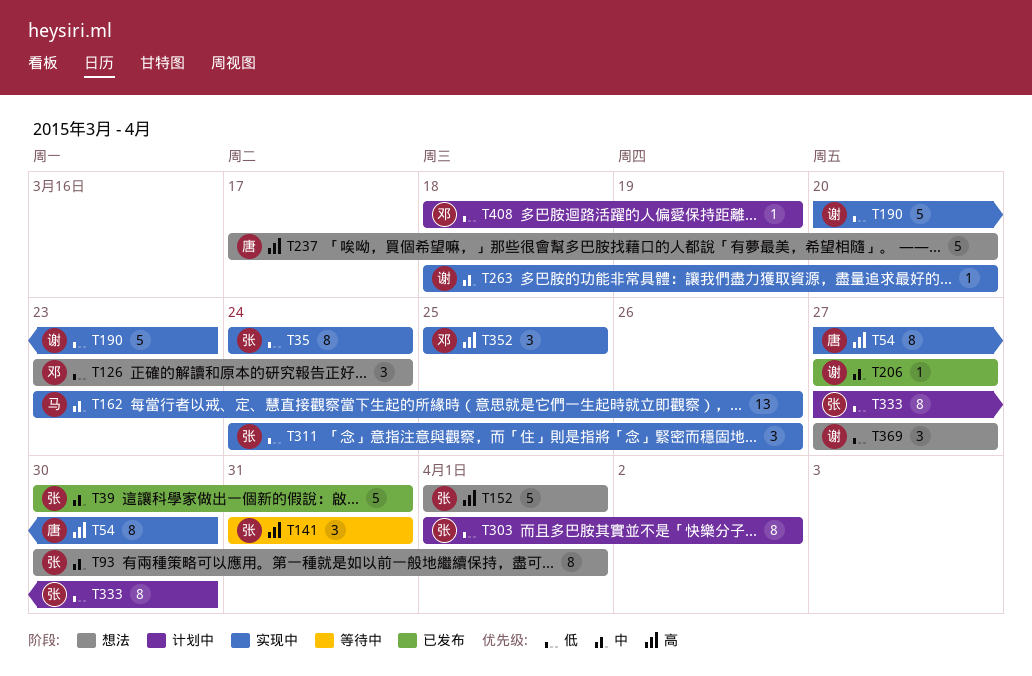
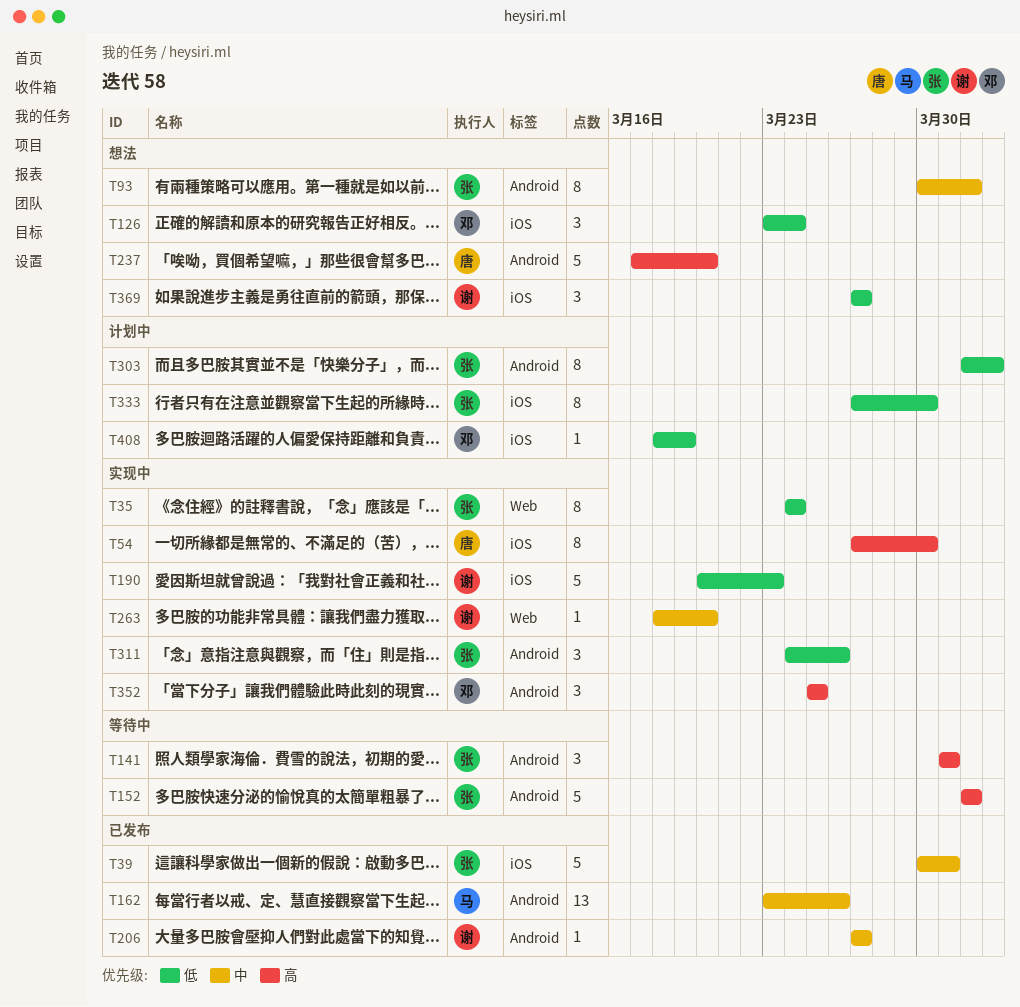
T152, status: 想法 -> 等待中
T162, status: 实现中 -> 已发布

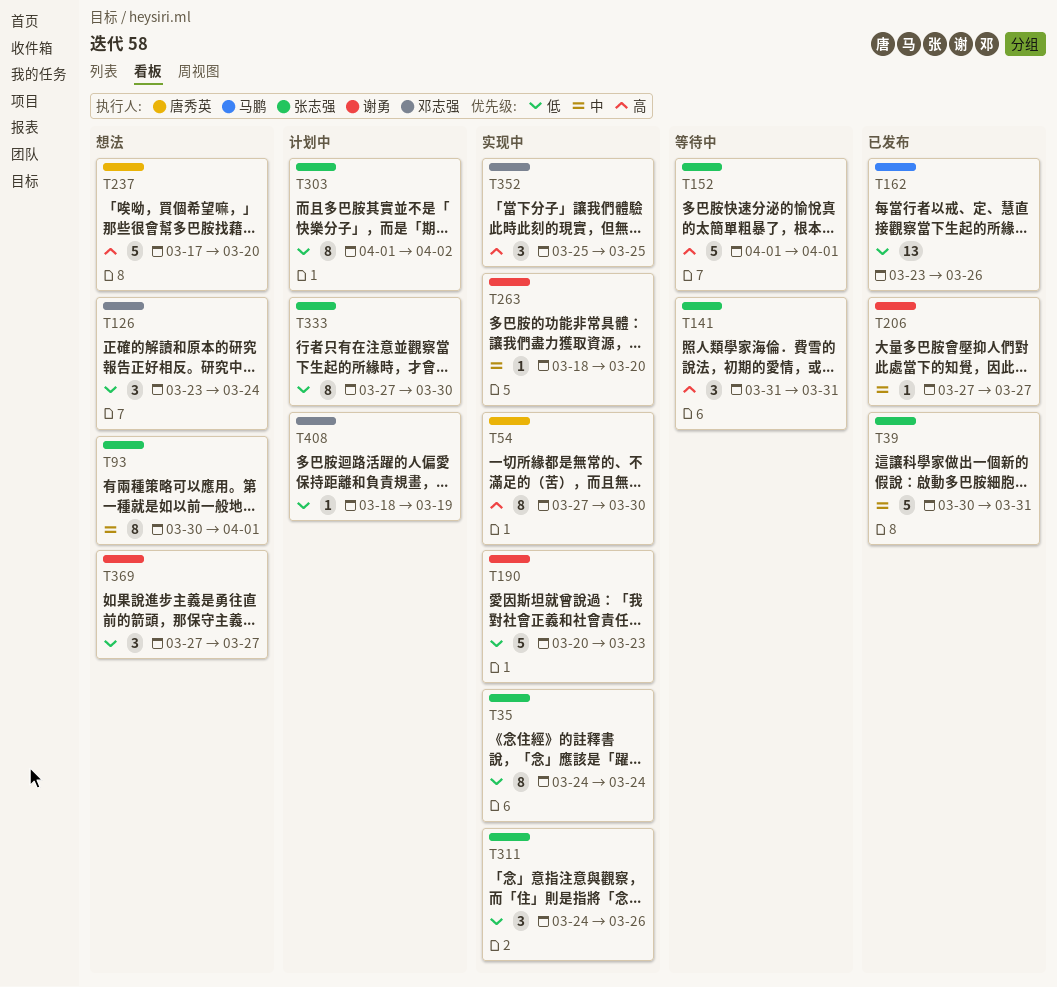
T162, priority: 中 -> 低

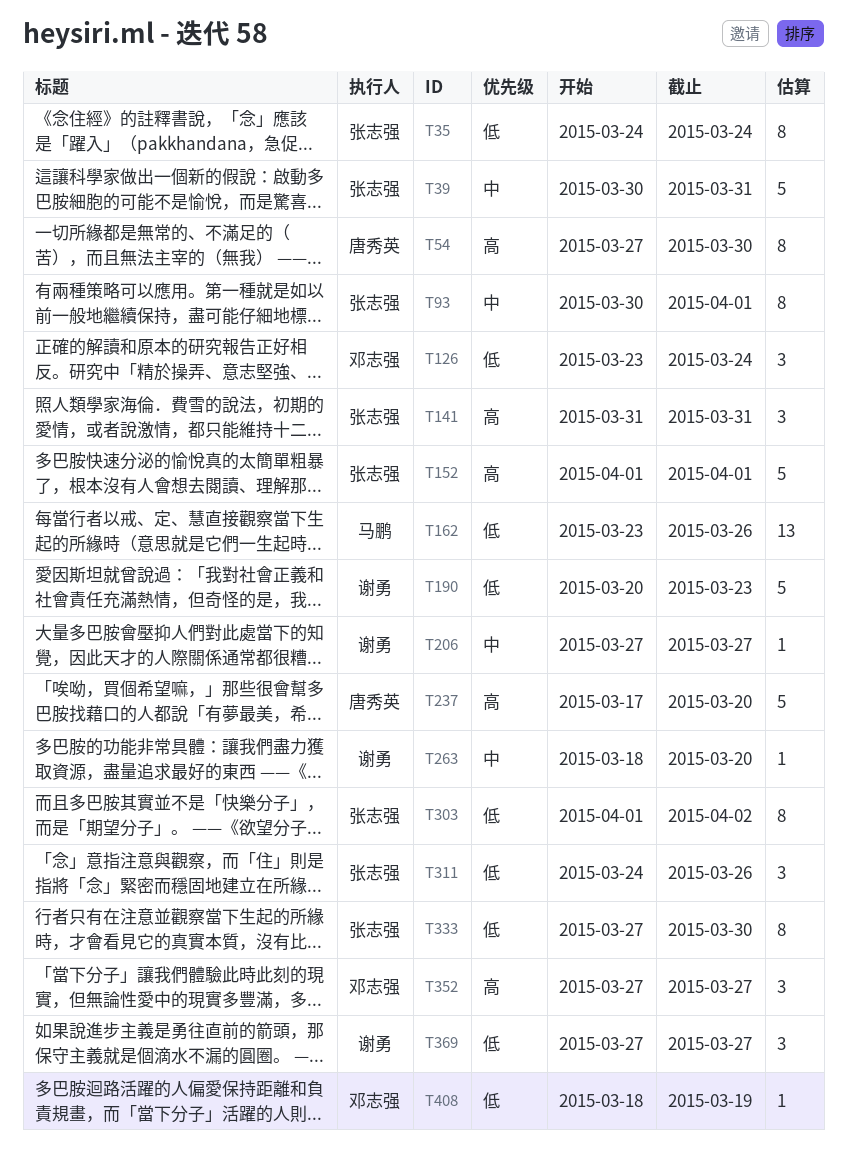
T352, start: Mar 25 -> Mar 27
T352, due: Mar 25 -> Mar 27

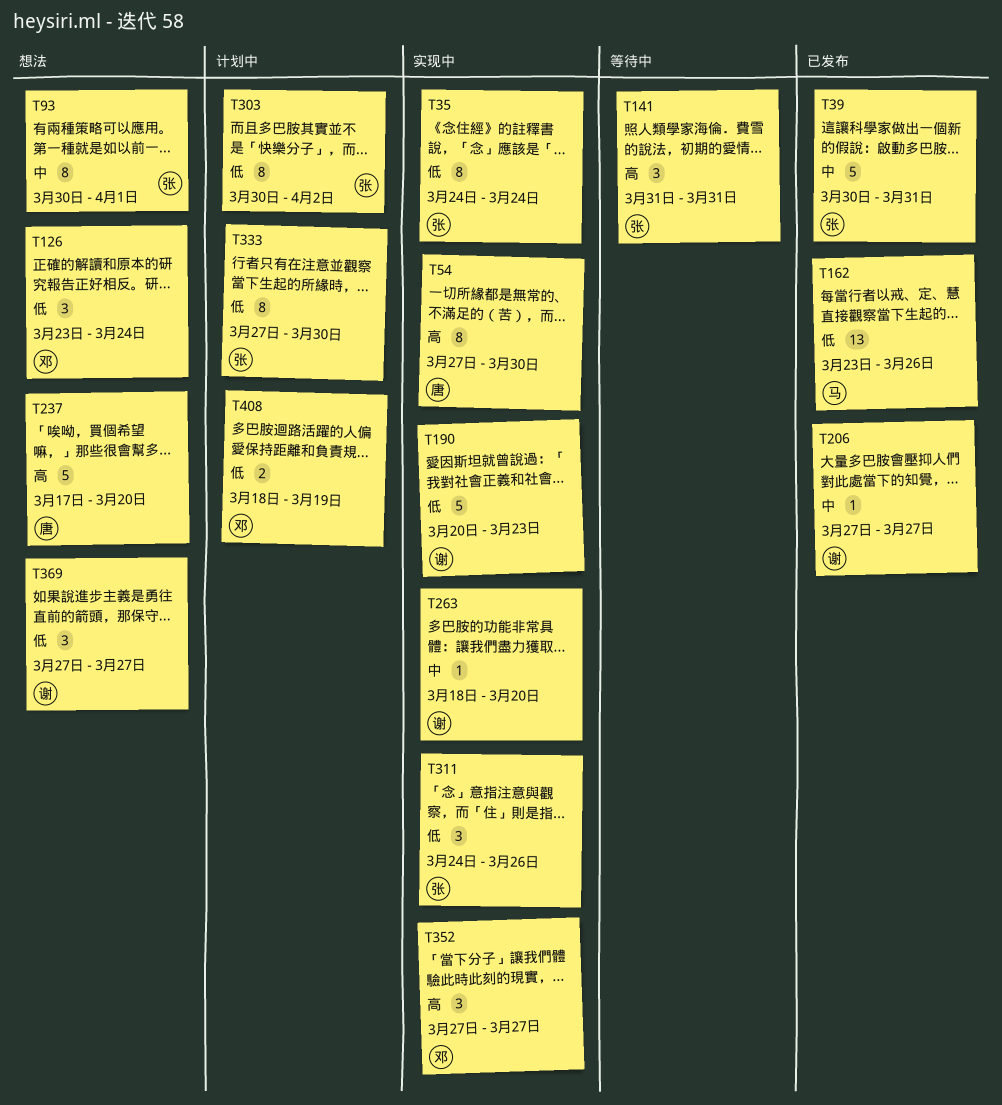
T152: present -> none
T303, start: Apr 1 -> Mar 30
T408, estimate: 1 -> 2

